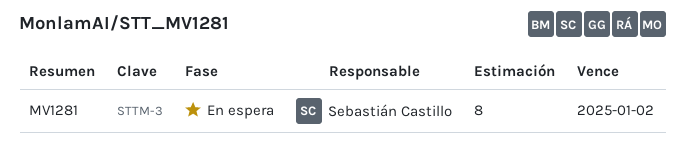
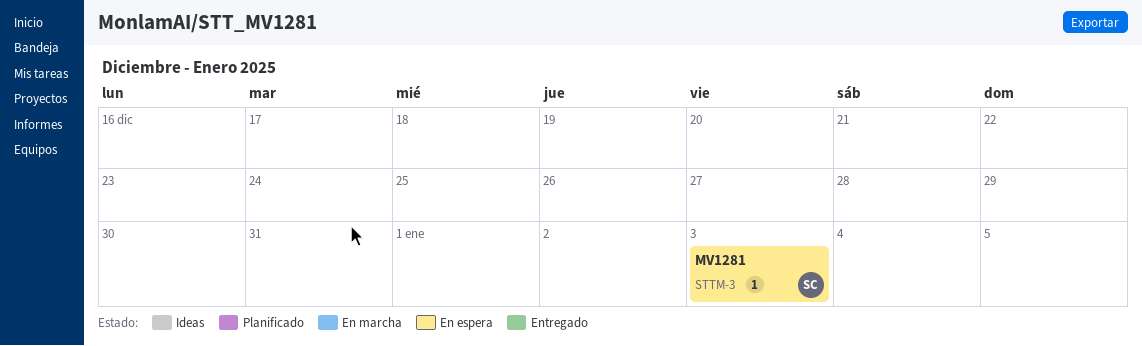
STTM-3, estimate: 8 -> 1
STTM-3, due: Jan 2 -> Jan 3

